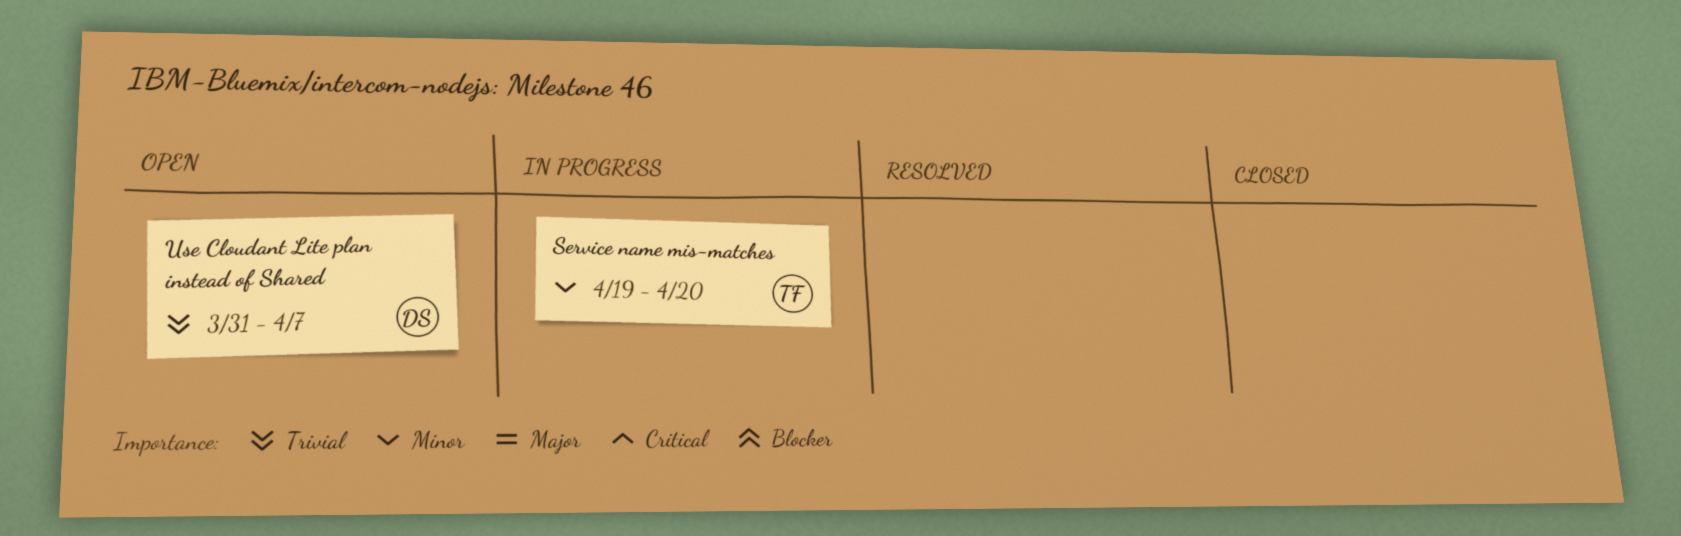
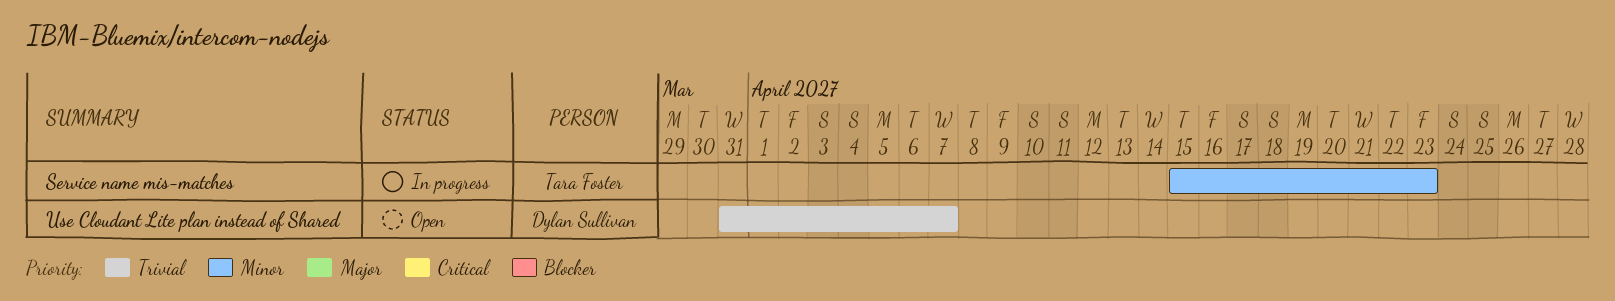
Service name mis-matches, start: Apr 19 -> Apr 15
Service name mis-matches, due: Apr 20 -> Apr 23

